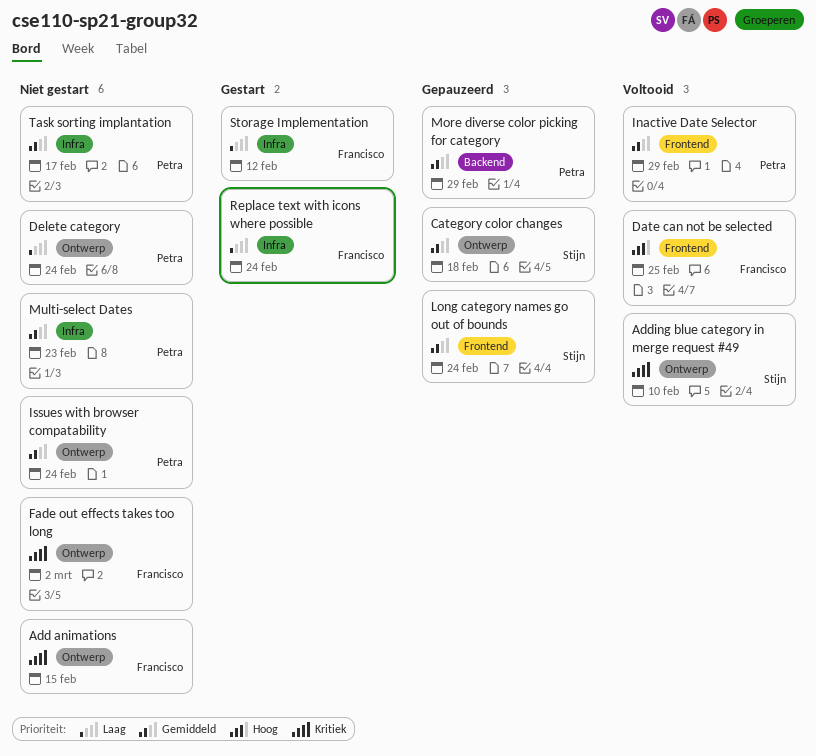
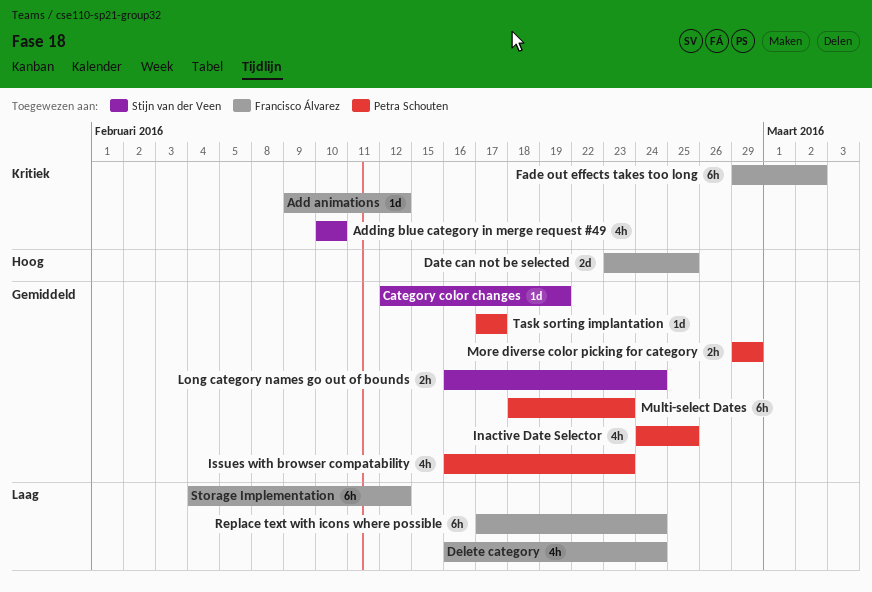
Add animations, due: Feb 15 -> Feb 12
Category color changes, due: Feb 18 -> Feb 19
Delete category, owner: Petra Schouten -> Francisco Álvarez
Inactive Date Selector, due: Feb 29 -> Feb 25
Issues with browser compatability, due: Feb 24 -> Feb 23

